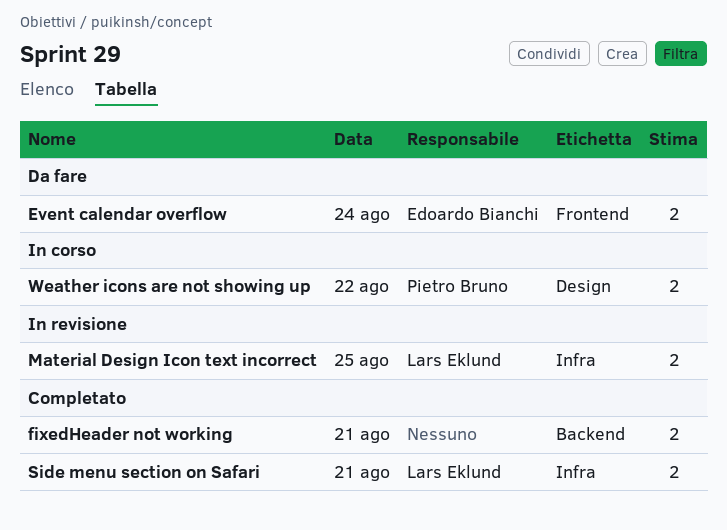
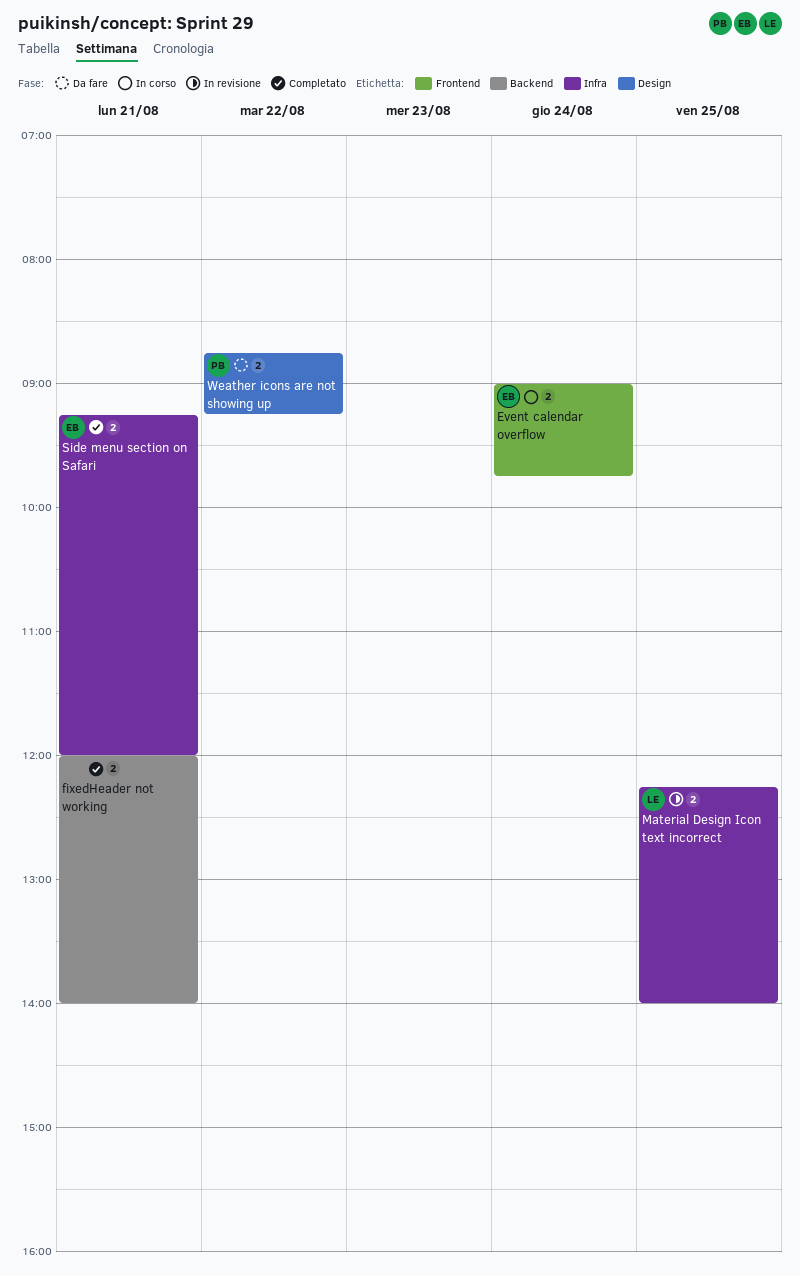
Event calendar overflow, status: Da fare -> In corso
Side menu section on Safari, owner: Lars Eklund -> Edoardo Bianchi
Weather icons are not showing up, status: In corso -> Da fare

